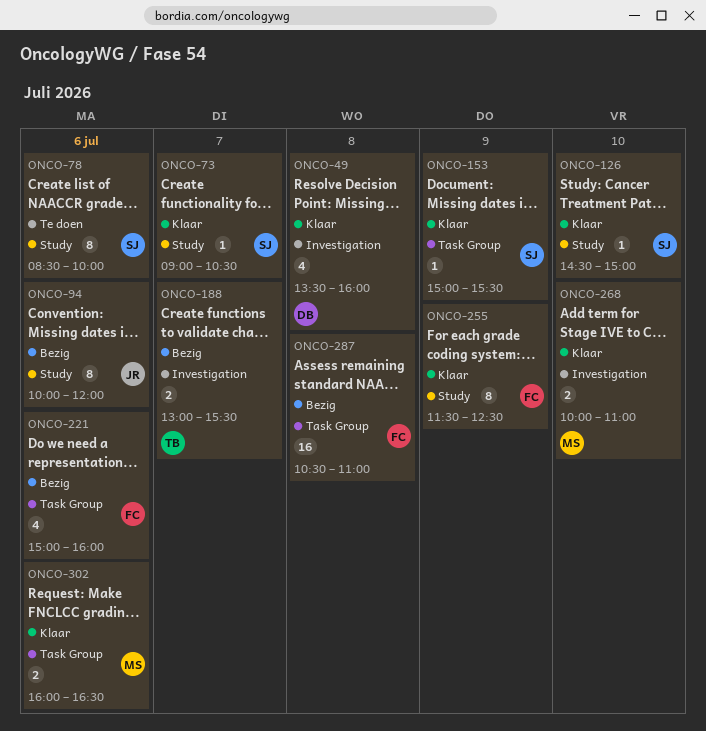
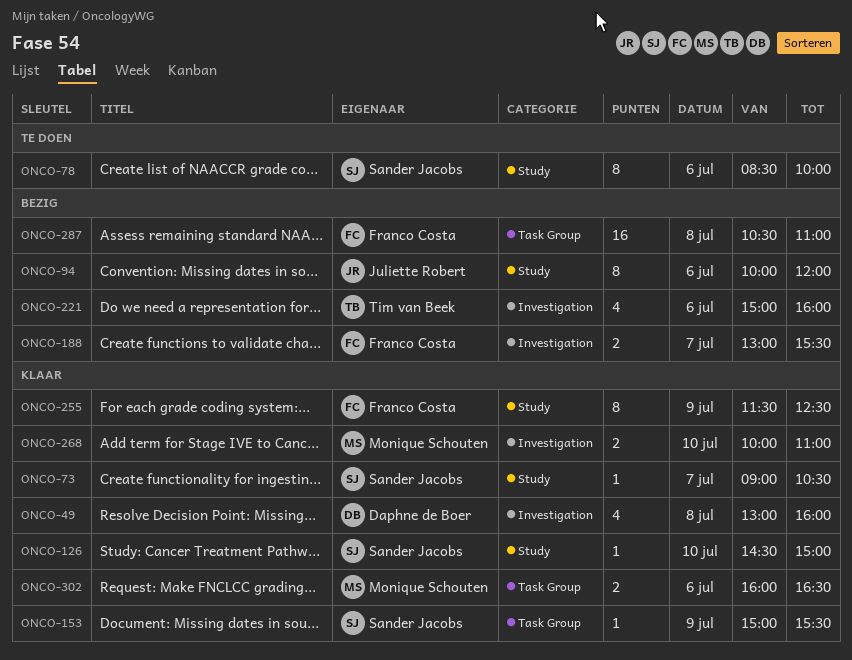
ONCO-49, begins: 13:30 -> 13:00
ONCO-188, owner: Tim van Beek -> Franco Costa
ONCO-221, owner: Franco Costa -> Tim van Beek
ONCO-221, label: Task Group -> Investigation

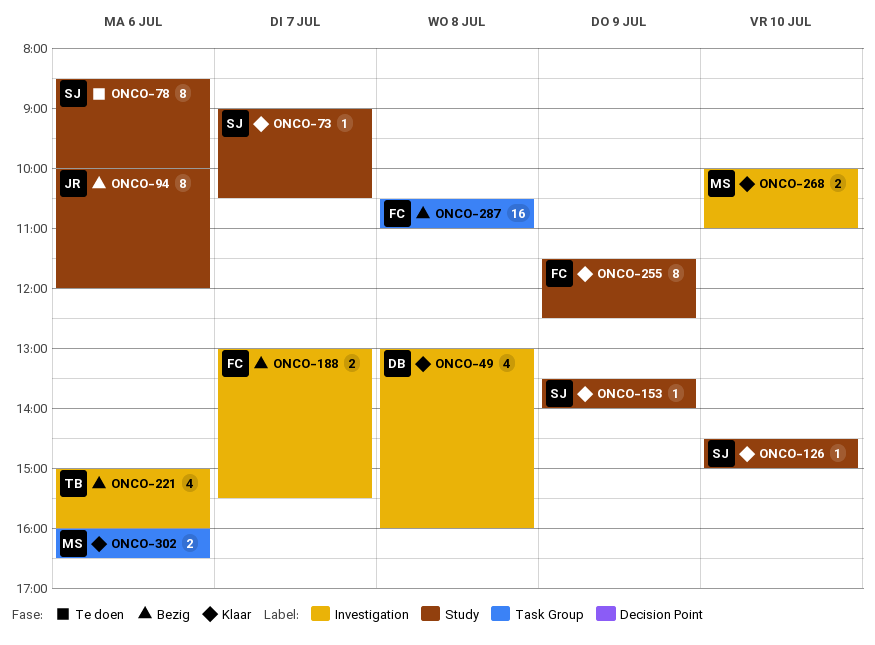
ONCO-153, label: Task Group -> Study
ONCO-153, begins: 15:00 -> 13:30
ONCO-153, ends: 15:30 -> 14:00

